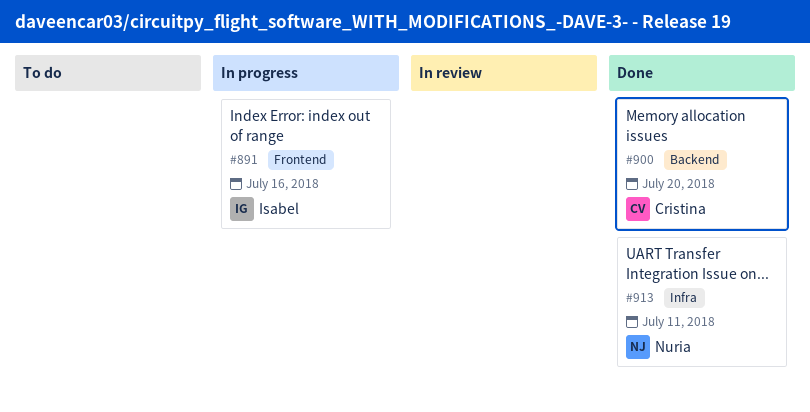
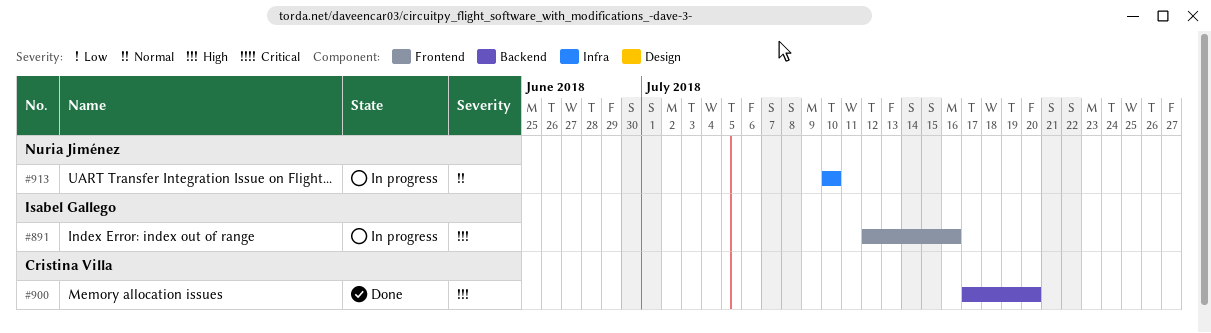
#913, status: Done -> In progress
#913, due: Jul 11 -> Jul 10

